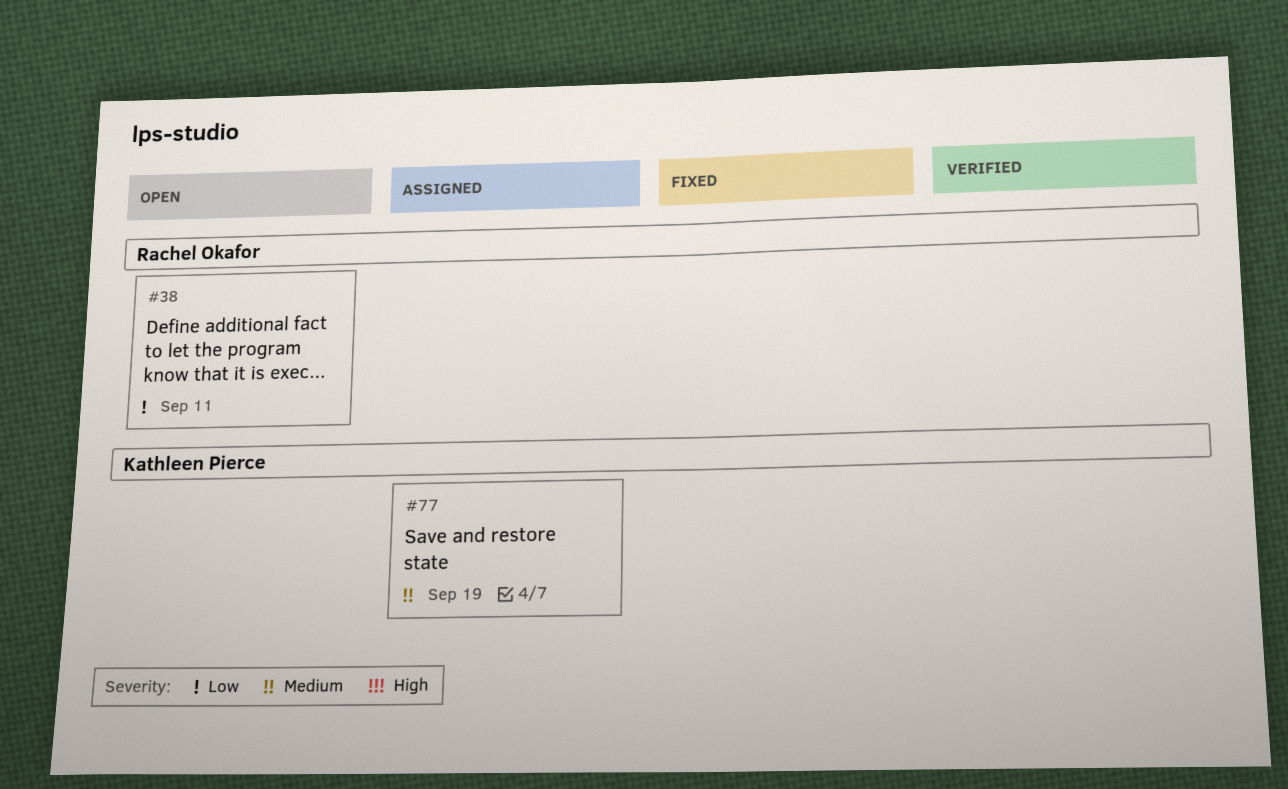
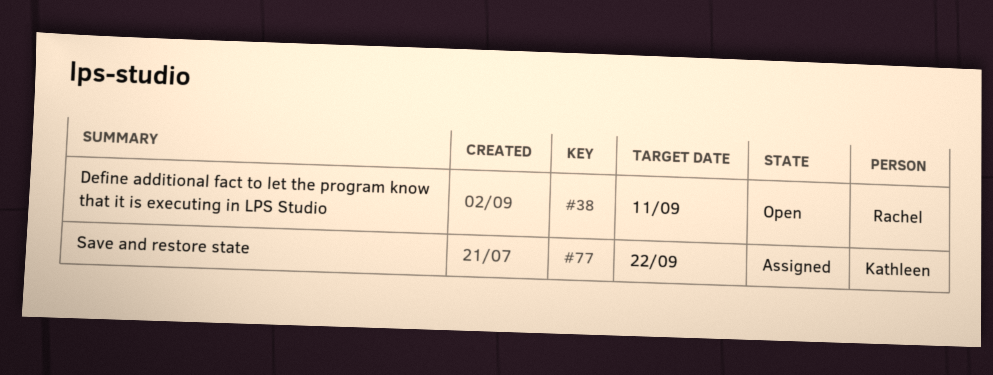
#77, due: Sep 19 -> Sep 22

